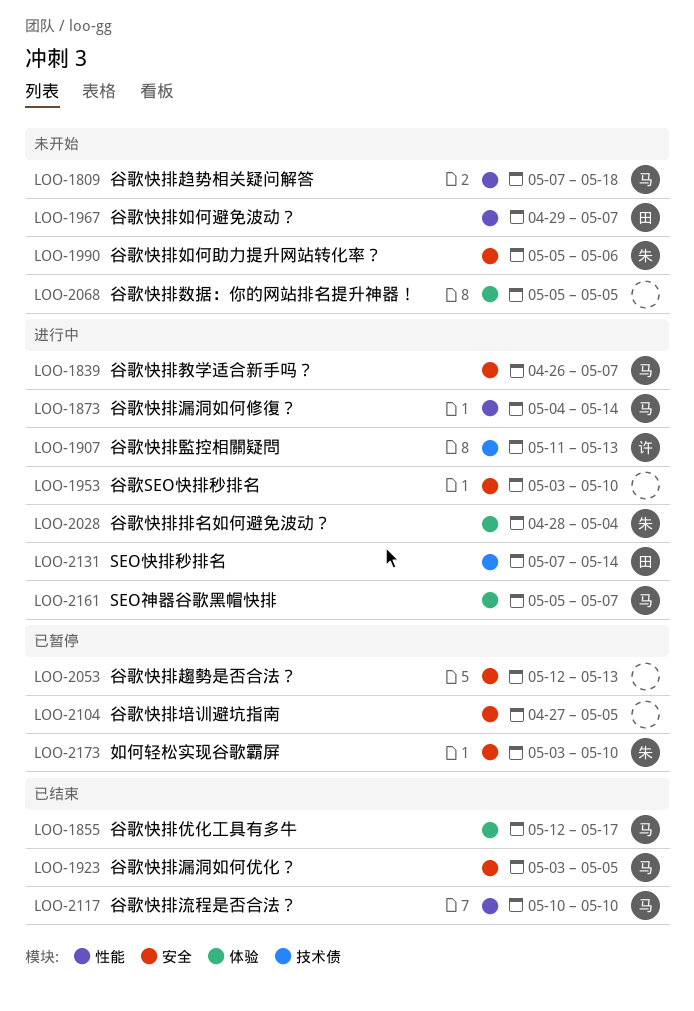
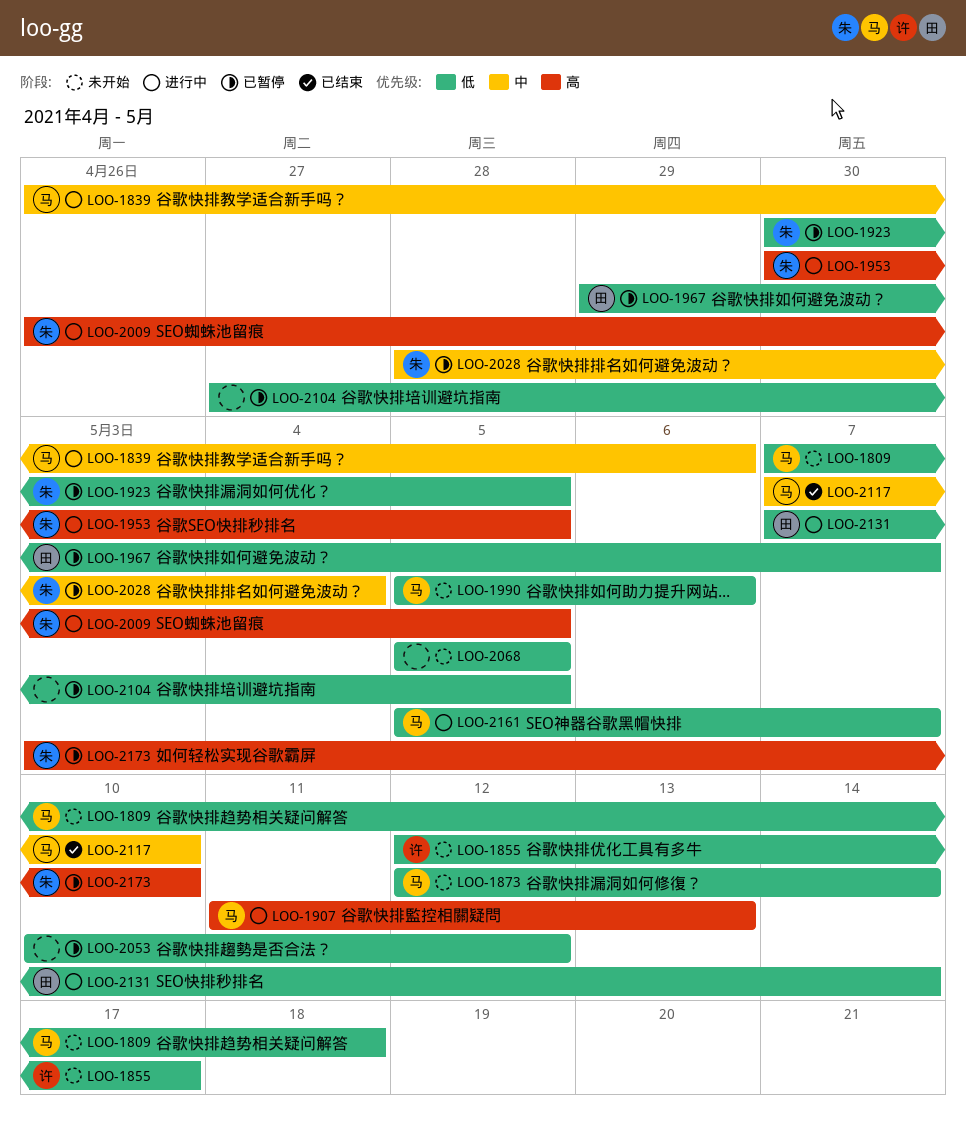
LOO-1839, due: May 7 -> May 6
LOO-1855, status: 已结束 -> 未开始
LOO-1855, owner: 马 -> 许
LOO-1873, status: 进行中 -> 未开始
LOO-1873, start: May 4 -> May 12
LOO-1907, owner: 许 -> 马
LOO-1923, status: 已结束 -> 已暂停
LOO-1923, owner: 马 -> 朱
LOO-1923, start: May 3 -> Apr 30
LOO-1953, owner: none -> 朱
LOO-1953, start: May 3 -> Apr 30
LOO-1953, due: May 10 -> May 5
LOO-1967, status: 未开始 -> 已暂停
LOO-1990, owner: 朱 -> 马
LOO-2009: none -> present
LOO-2028, status: 进行中 -> 已暂停
LOO-2053, start: May 12 -> May 10
LOO-2053, due: May 13 -> May 12
LOO-2117, start: May 10 -> May 7

